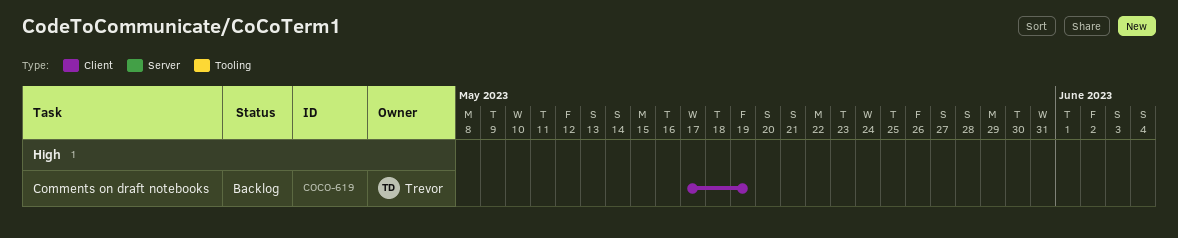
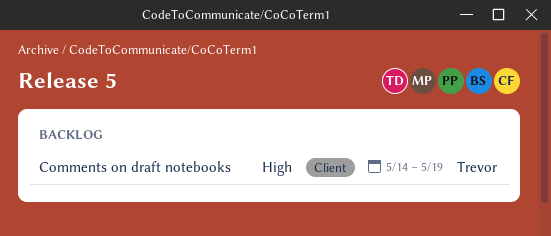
Comments on draft notebooks, start: May 17 -> May 14

